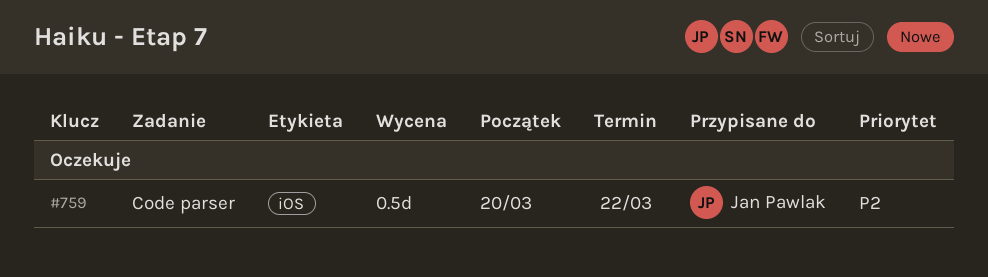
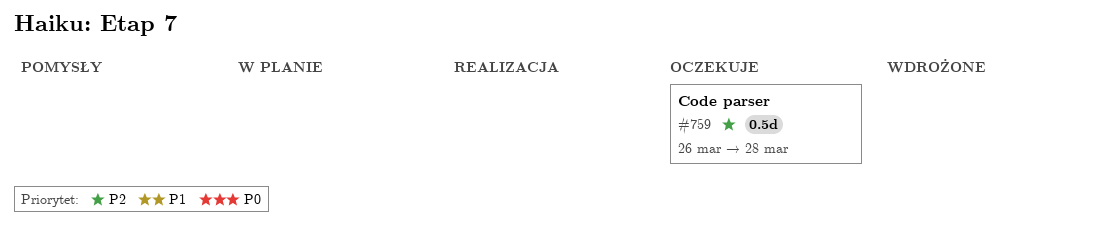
#759, start: Mar 20 -> Mar 26
#759, due: Mar 22 -> Mar 28

